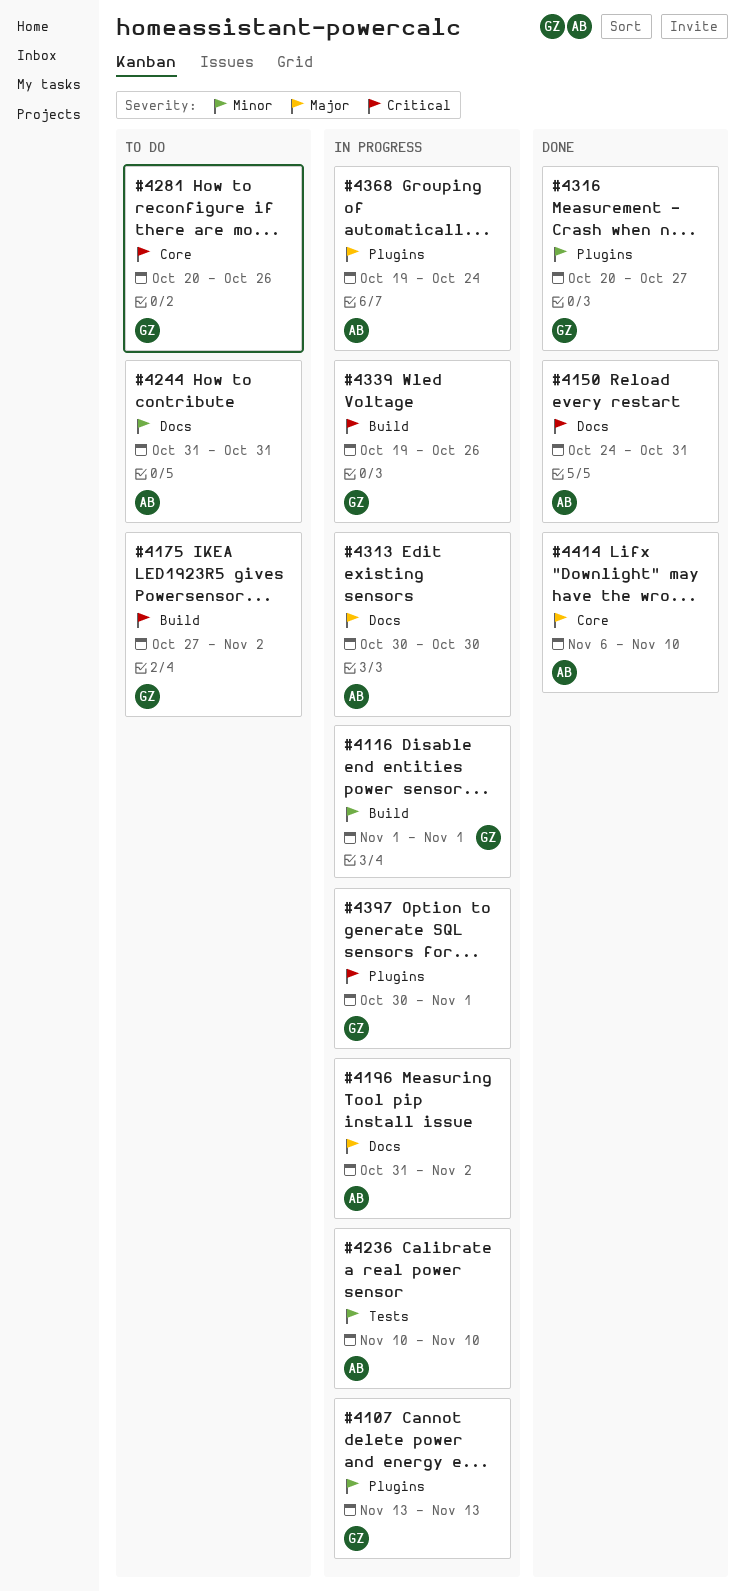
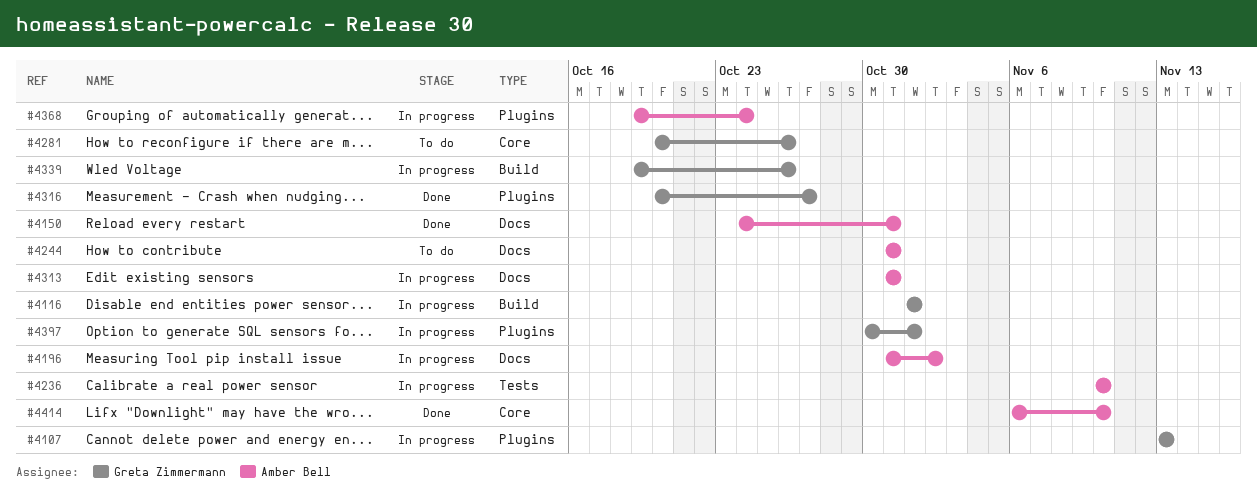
#4175: present -> none
#4313, start: Oct 30 -> Oct 31
#4313, due: Oct 30 -> Oct 31

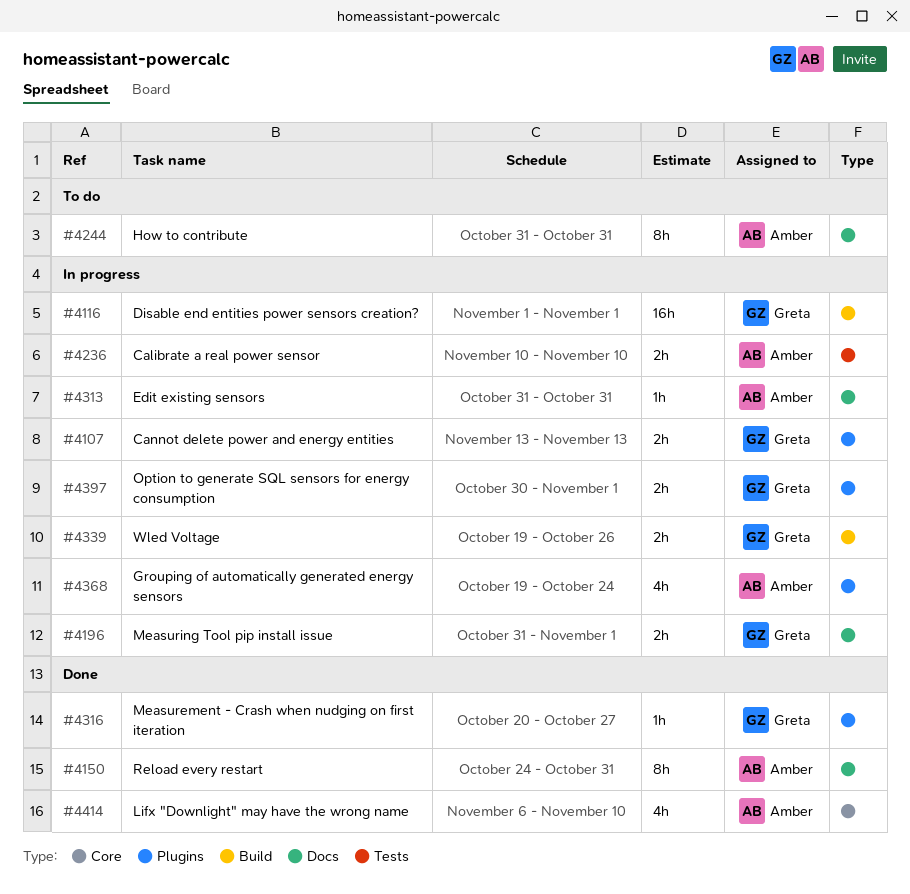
#4196, owner: Amber Bell -> Greta Zimmermann
#4196, due: Nov 2 -> Nov 1
#4281: present -> none

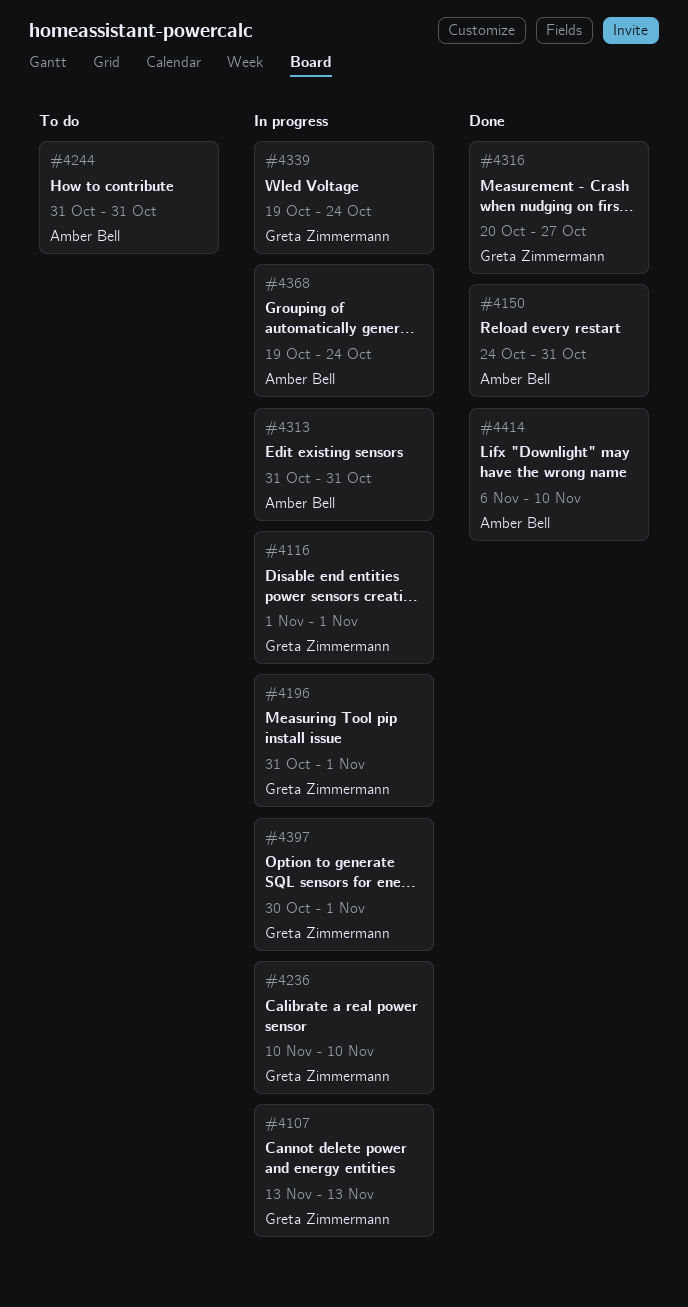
#4236, owner: Amber Bell -> Greta Zimmermann
#4339, due: Oct 26 -> Oct 24

